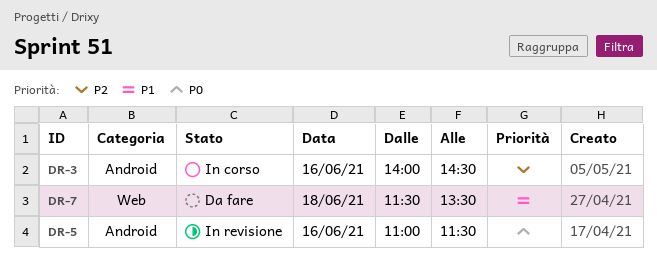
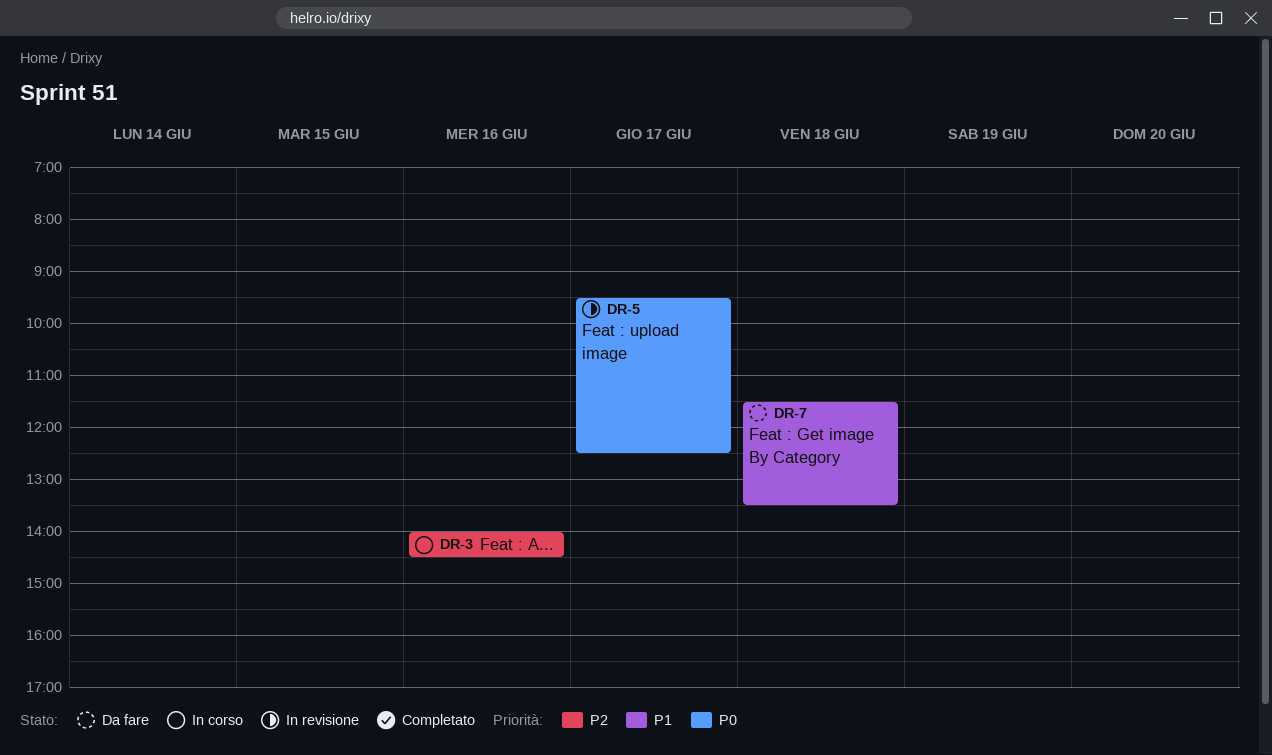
DR-5, day: Jun 16 -> Jun 17
DR-5, begins: 11:00 -> 09:30
DR-5, ends: 11:30 -> 12:30

